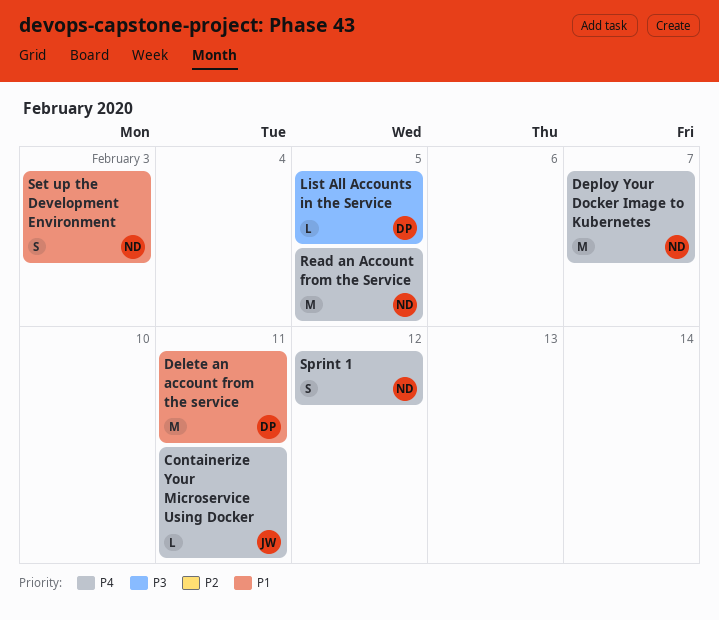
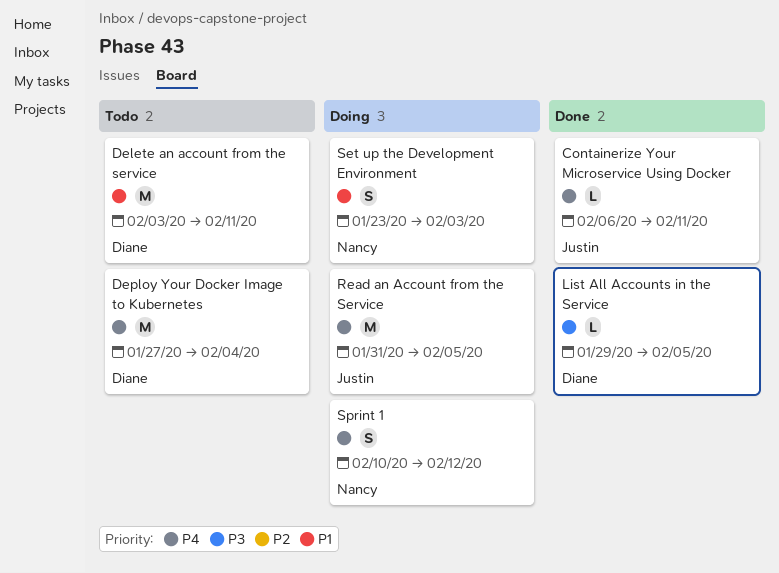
Deploy Your Docker Image to Kubernetes, owner: Nancy -> Diane
Deploy Your Docker Image to Kubernetes, due: Feb 7 -> Feb 4
Read an Account from the Service, owner: Nancy -> Justin

